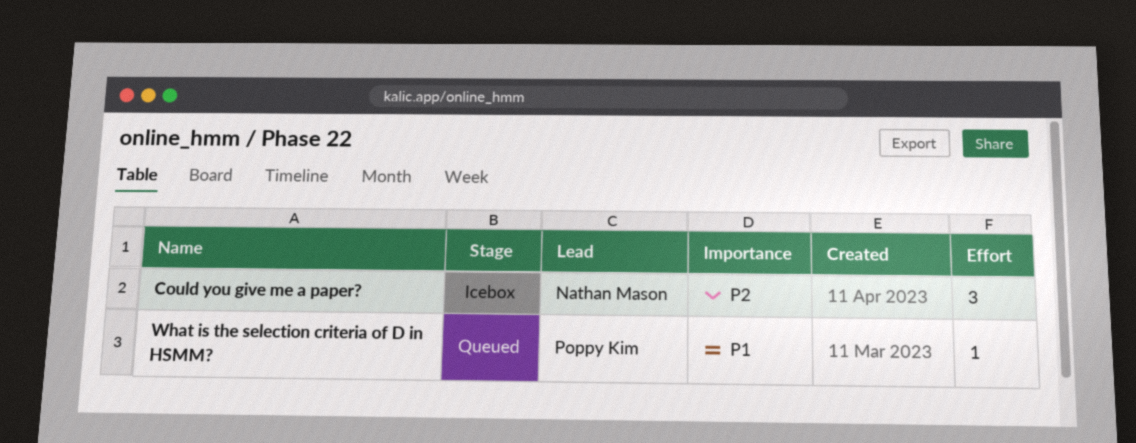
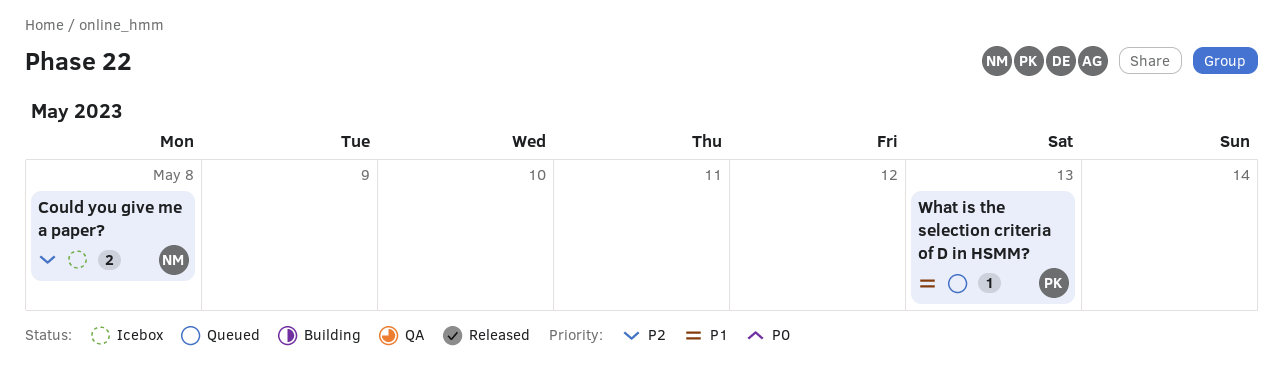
Could you give me a paper?, estimate: 3 -> 2

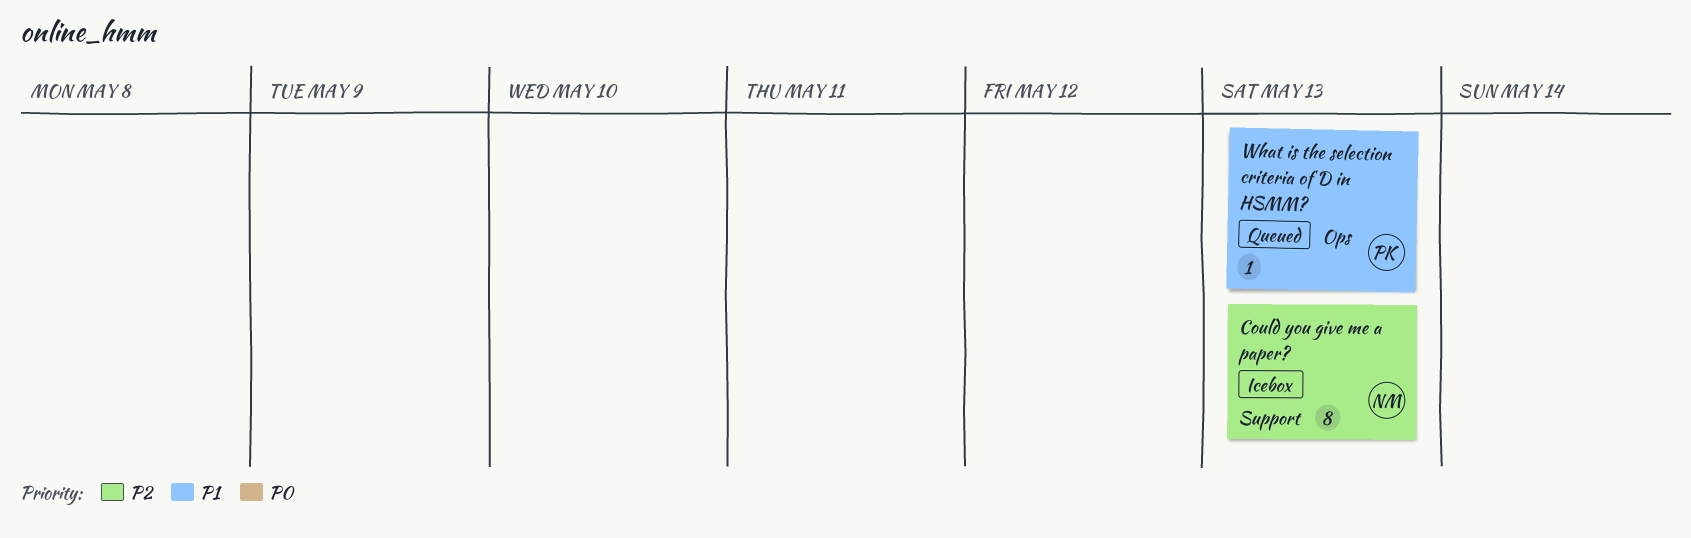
Could you give me a paper?, estimate: 2 -> 8
Could you give me a paper?, due: May 8 -> May 13

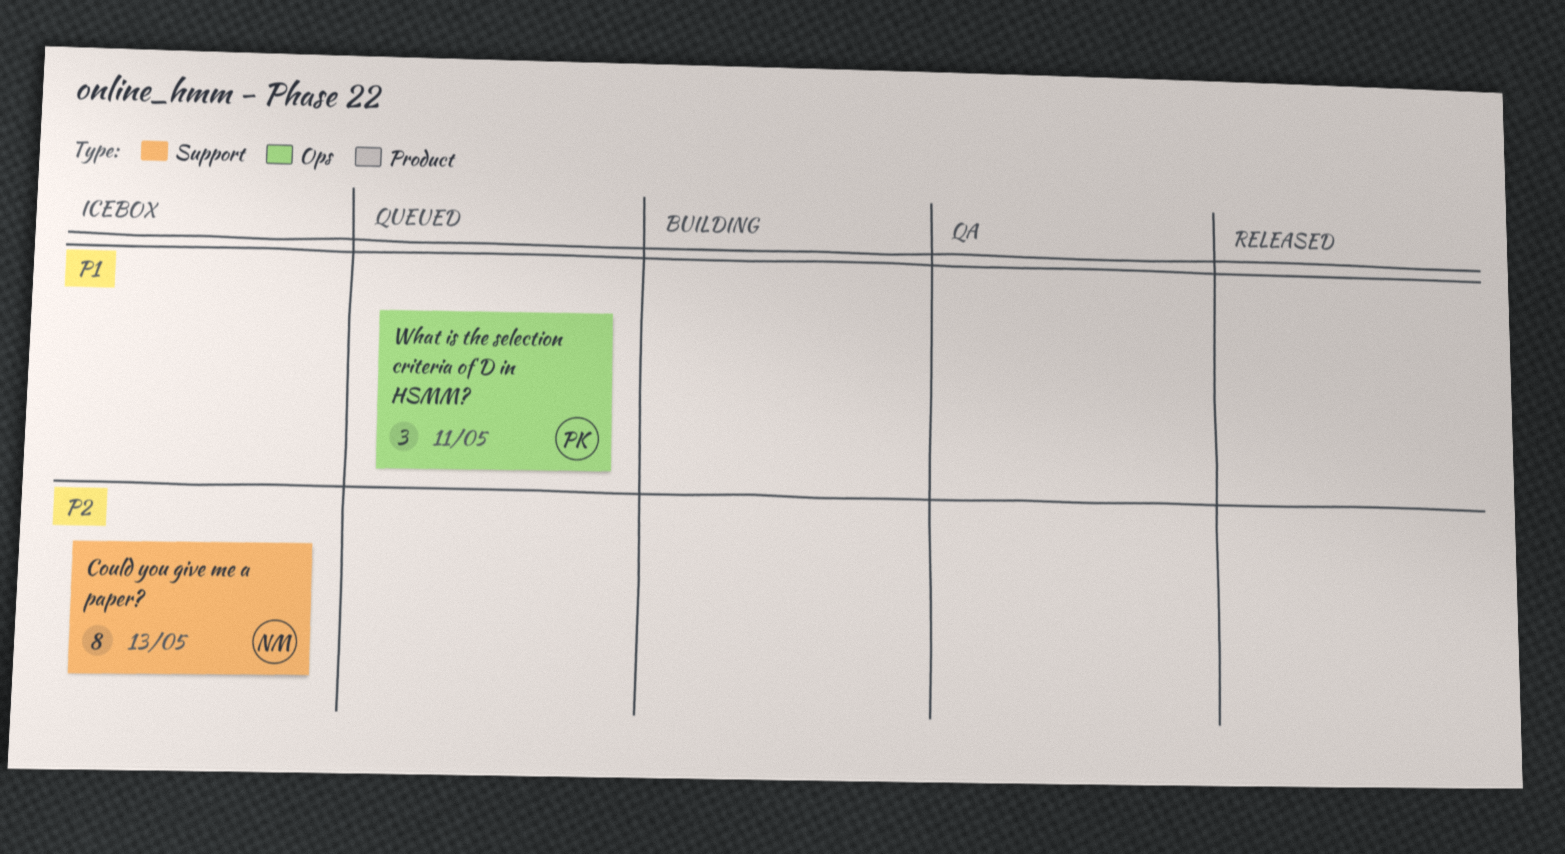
What is the selection criteria of D in HSMM?, estimate: 1 -> 3
What is the selection criteria of D in HSMM?, due: May 13 -> May 11

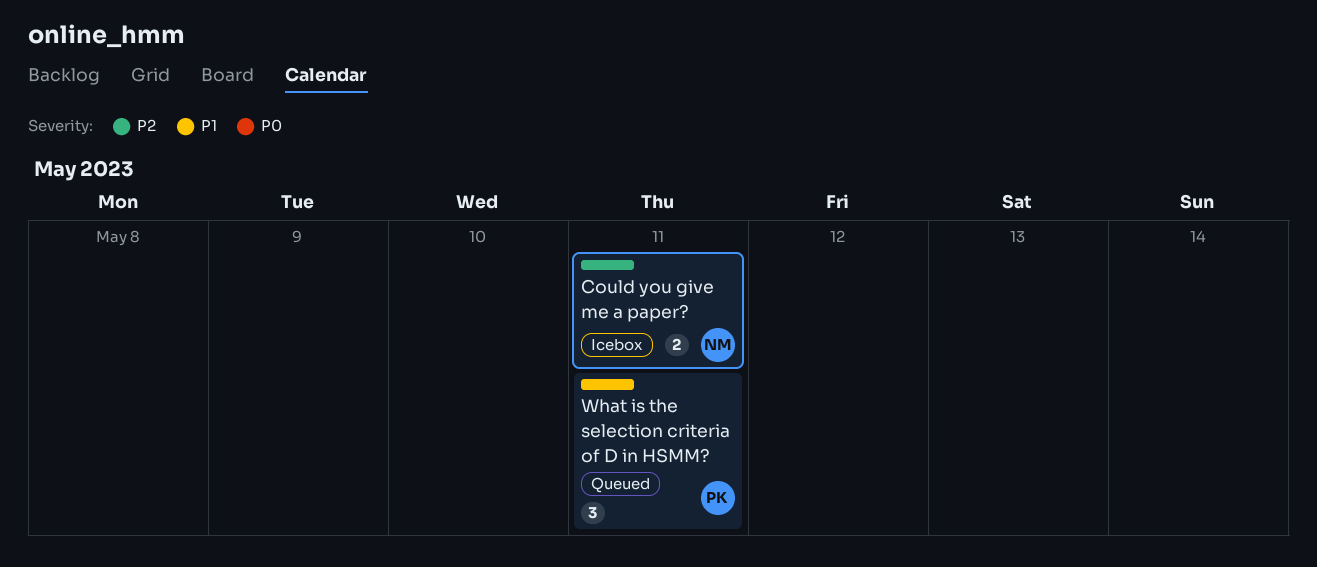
Could you give me a paper?, estimate: 8 -> 2
Could you give me a paper?, due: May 13 -> May 11

